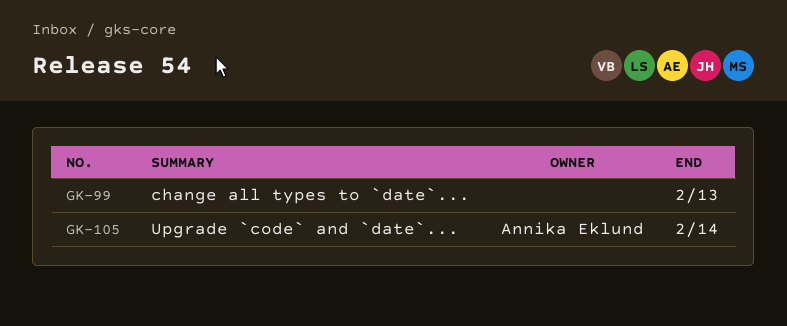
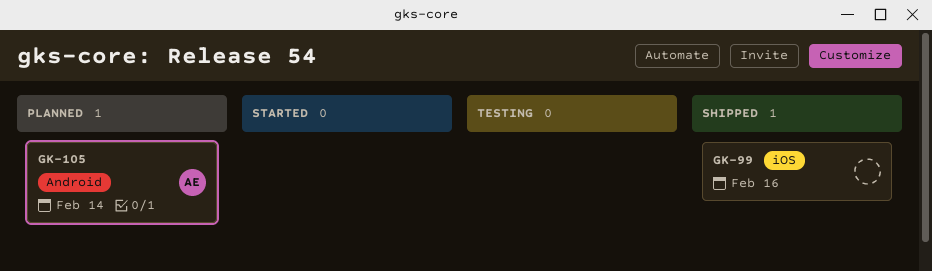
GK-99, due: Feb 13 -> Feb 16

